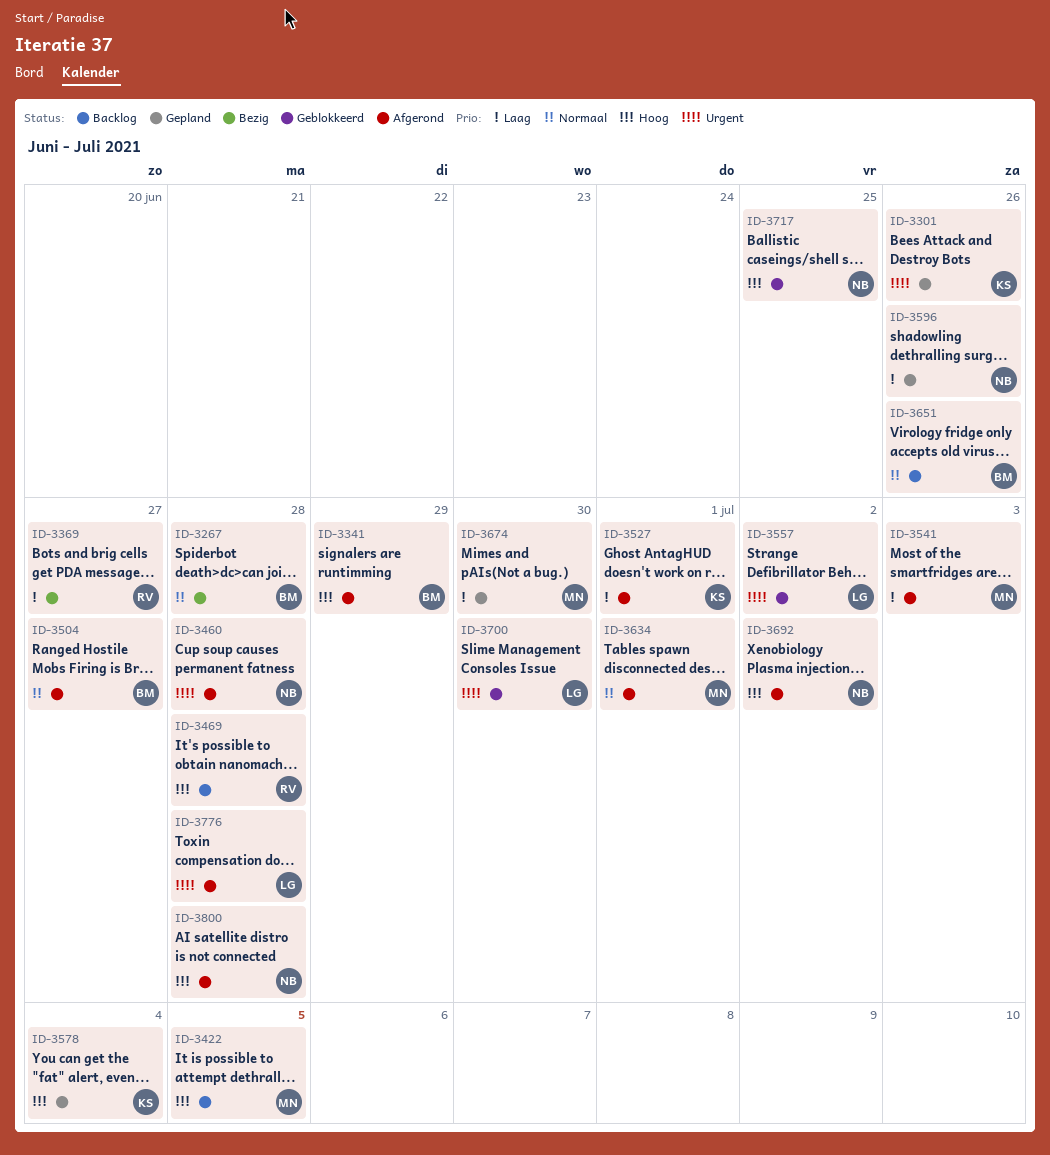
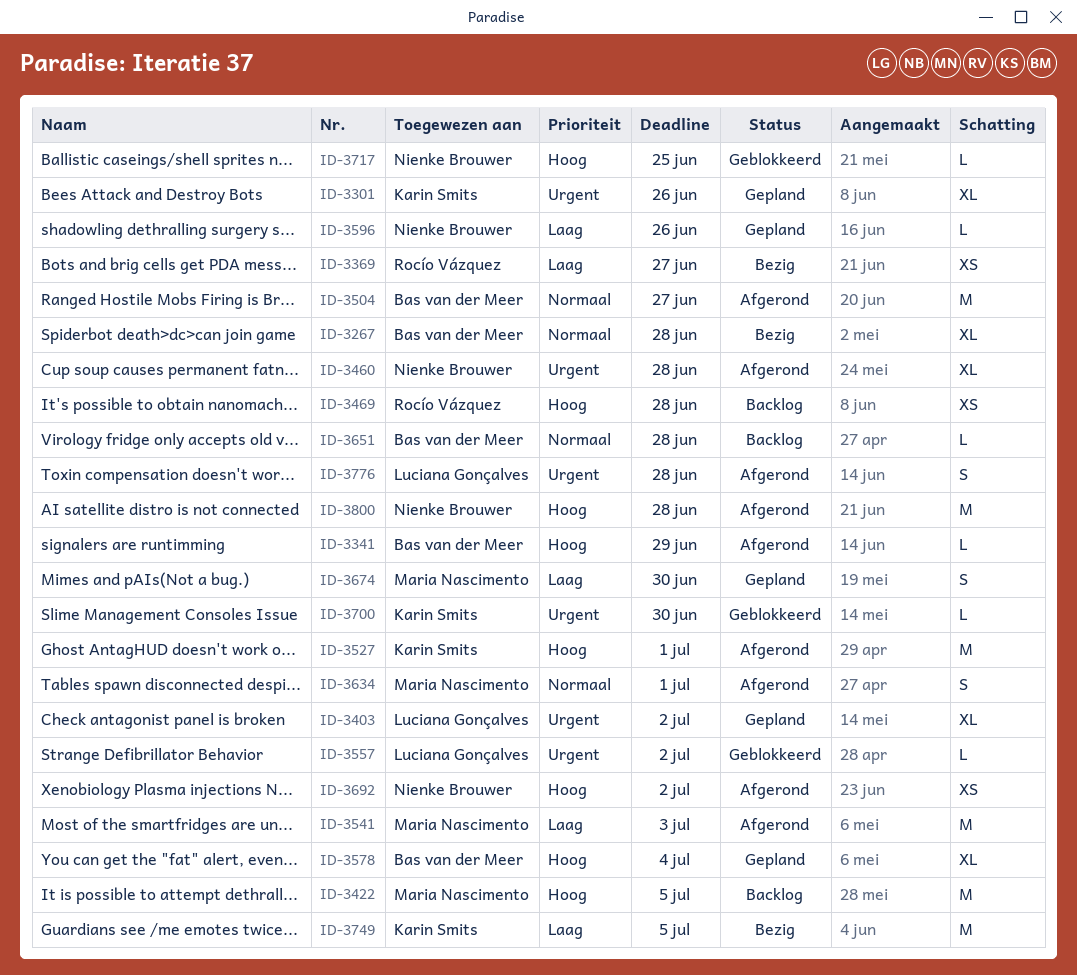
ID-3403: none -> present
ID-3527, priority: Laag -> Hoog
ID-3578, owner: Karin Smits -> Bas van der Meer
ID-3651, due: Jun 26 -> Jun 28
ID-3700, owner: Luciana Gonçalves -> Karin Smits
ID-3749: none -> present

